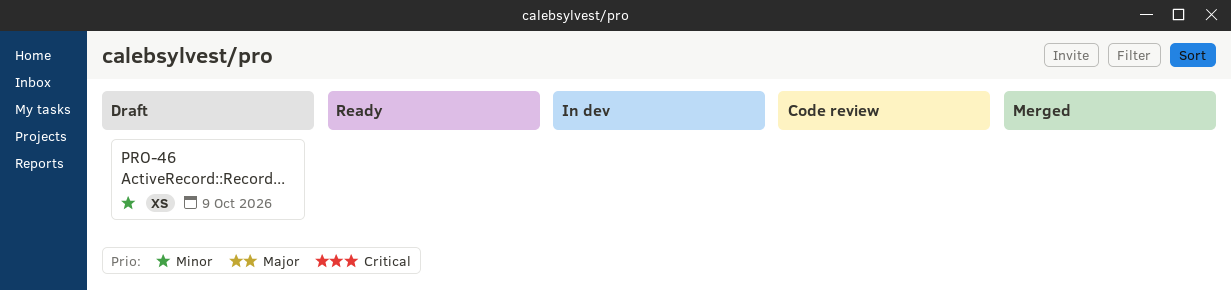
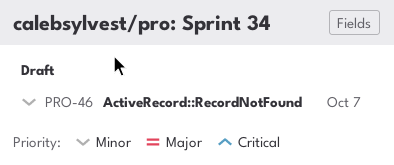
PRO-46, due: Oct 9 -> Oct 7

